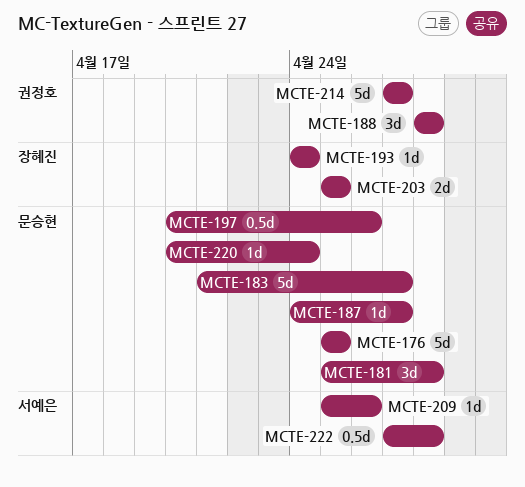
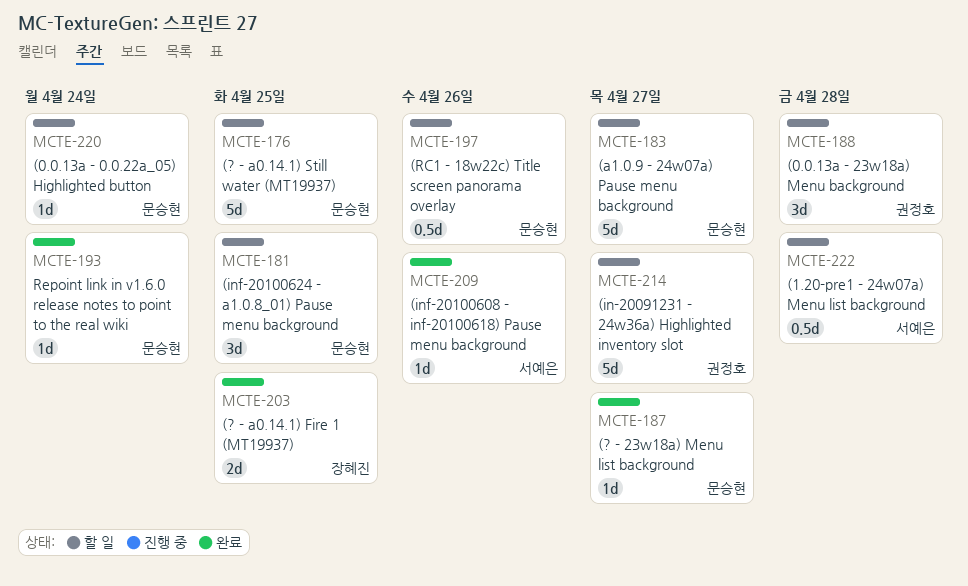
MCTE-181, due: Apr 28 -> Apr 25
MCTE-193, owner: 장혜진 -> 문승현

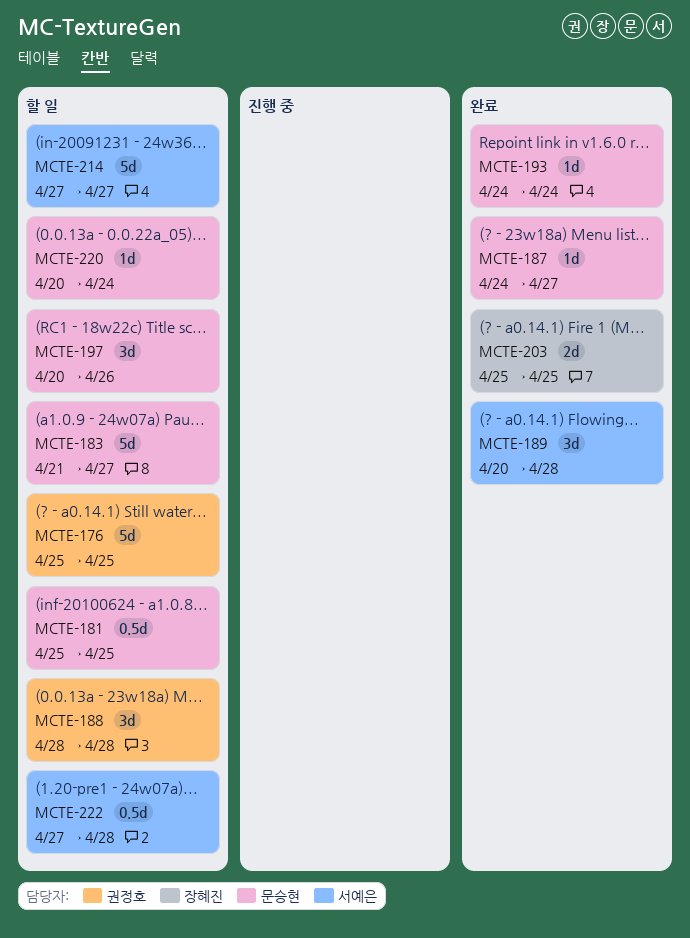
MCTE-176, owner: 문승현 -> 권정호
MCTE-181, estimate: 3d -> 0.5d
MCTE-189: none -> present
MCTE-197, estimate: 0.5d -> 3d
MCTE-209: present -> none
MCTE-214, owner: 권정호 -> 서예은

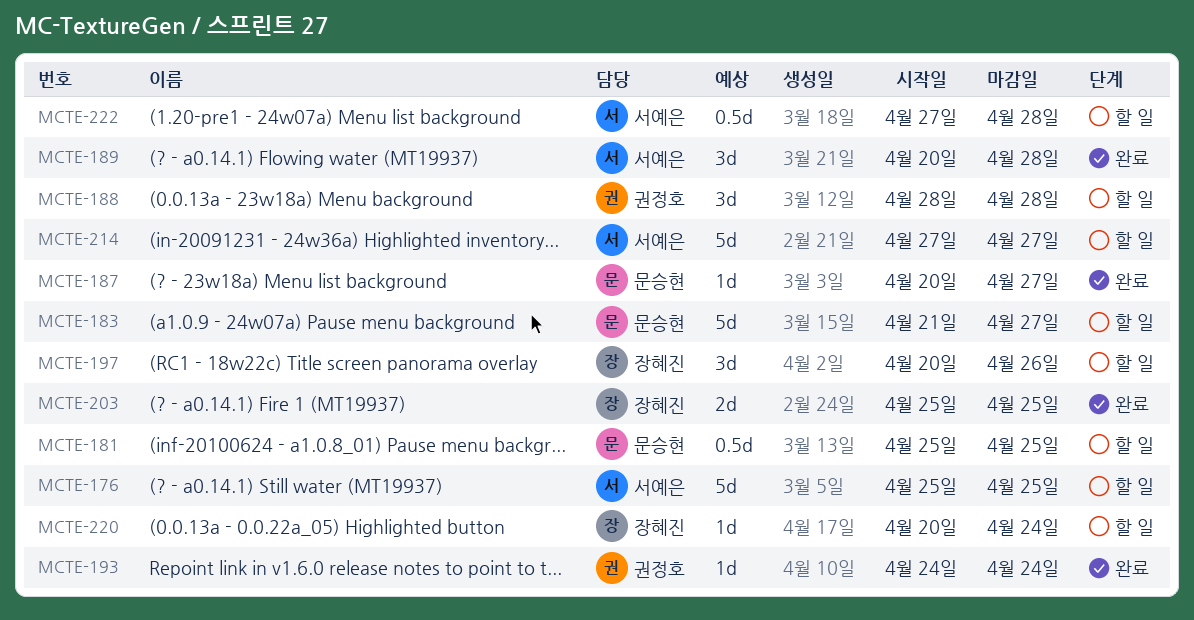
MCTE-176, owner: 권정호 -> 서예은
MCTE-187, start: Apr 24 -> Apr 20
MCTE-193, owner: 문승현 -> 권정호
MCTE-197, owner: 문승현 -> 장혜진
MCTE-220, owner: 문승현 -> 장혜진

